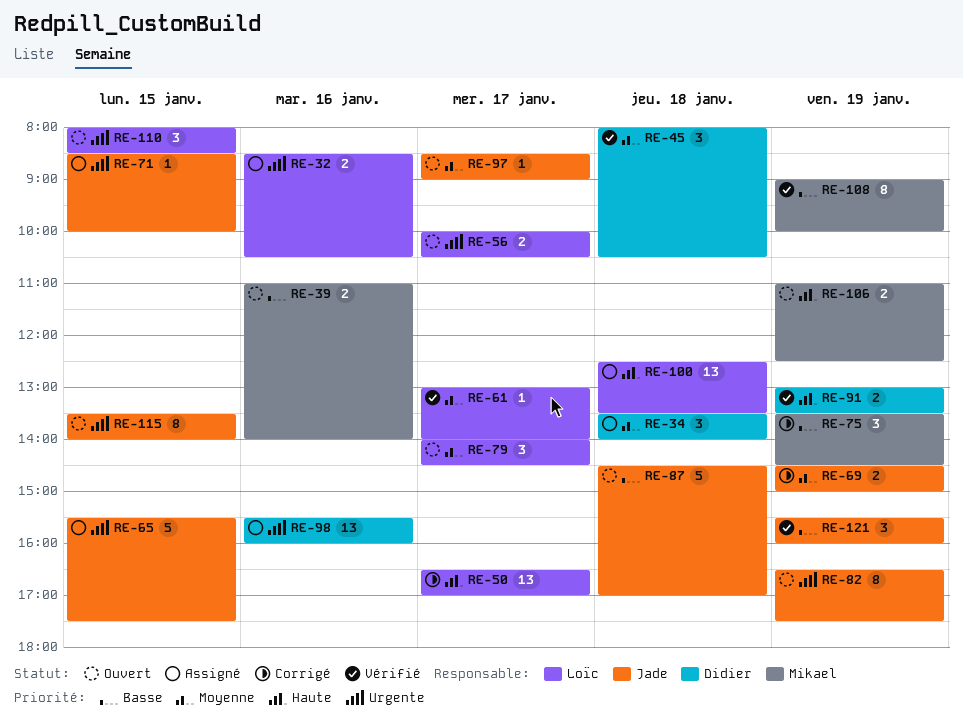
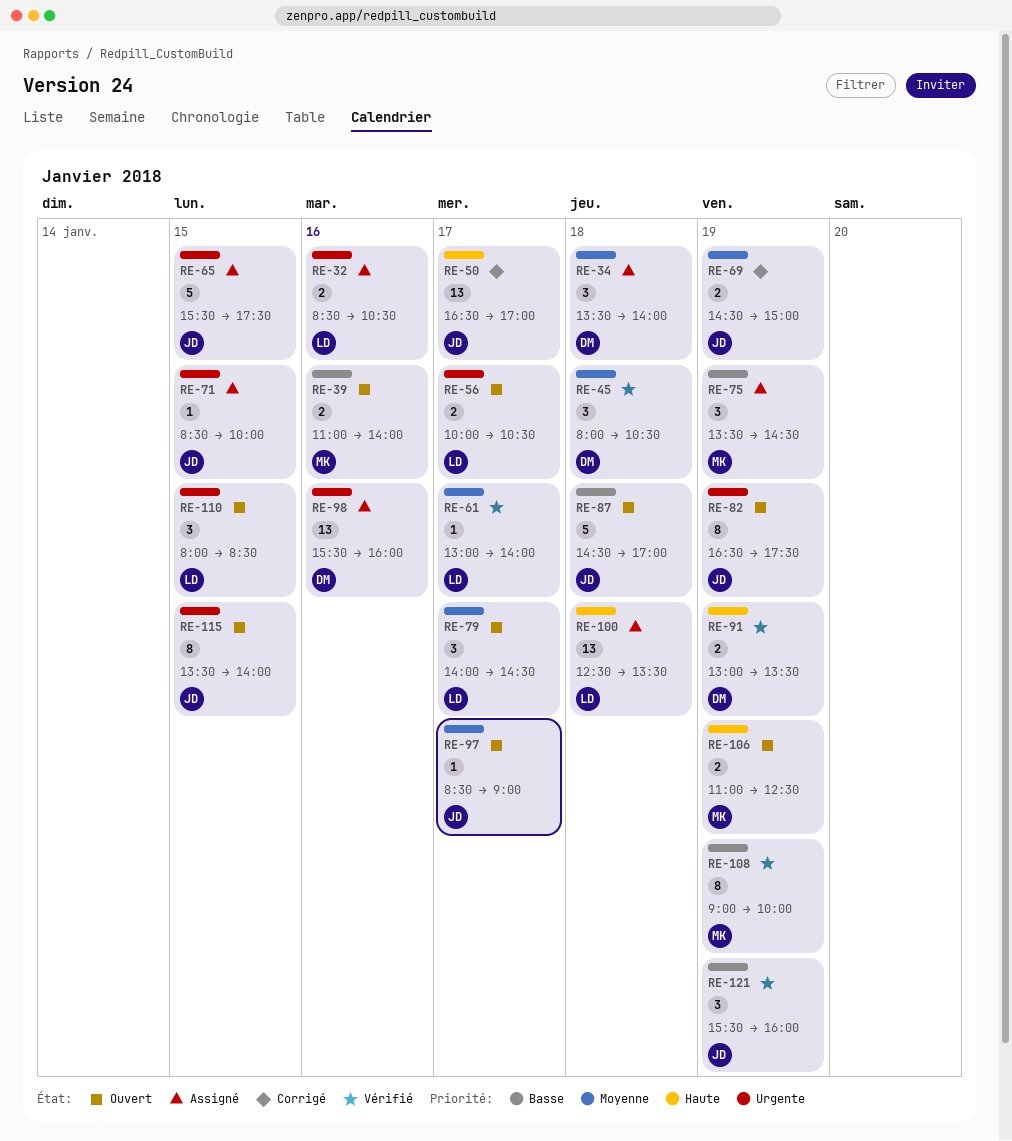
RE-50, owner: Loïc -> Jade
RE-75, status: Corrigé -> Assigné

